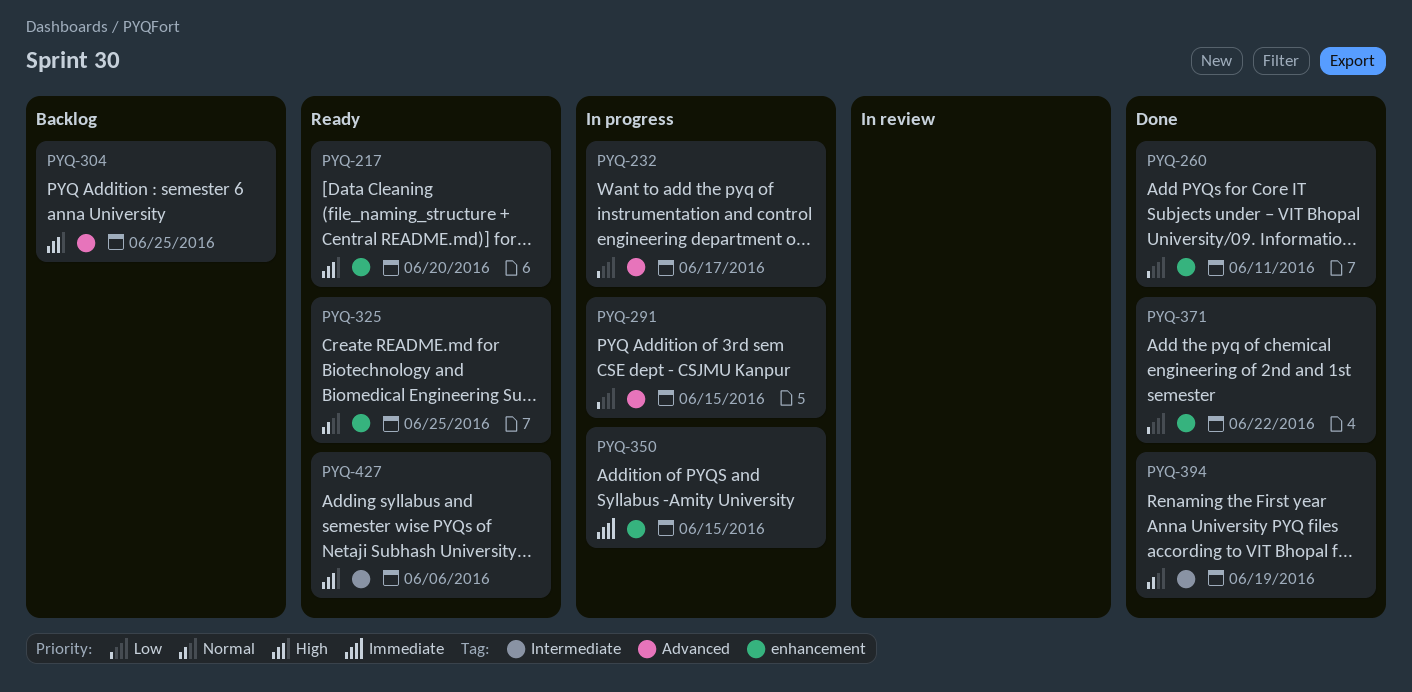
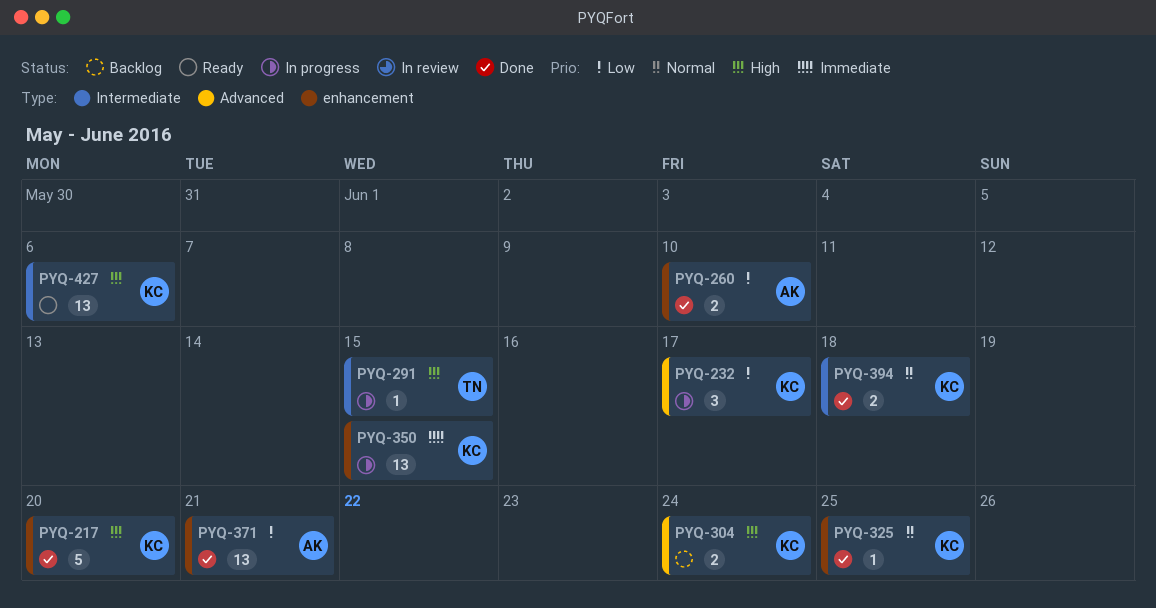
PYQ-217, status: Ready -> Done
PYQ-260, due: Jun 11 -> Jun 10
PYQ-291, priority: Low -> High
PYQ-291, label: Advanced -> Intermediate
PYQ-304, due: Jun 25 -> Jun 24
PYQ-325, status: Ready -> Done
PYQ-371, due: Jun 22 -> Jun 21
PYQ-394, due: Jun 19 -> Jun 18

